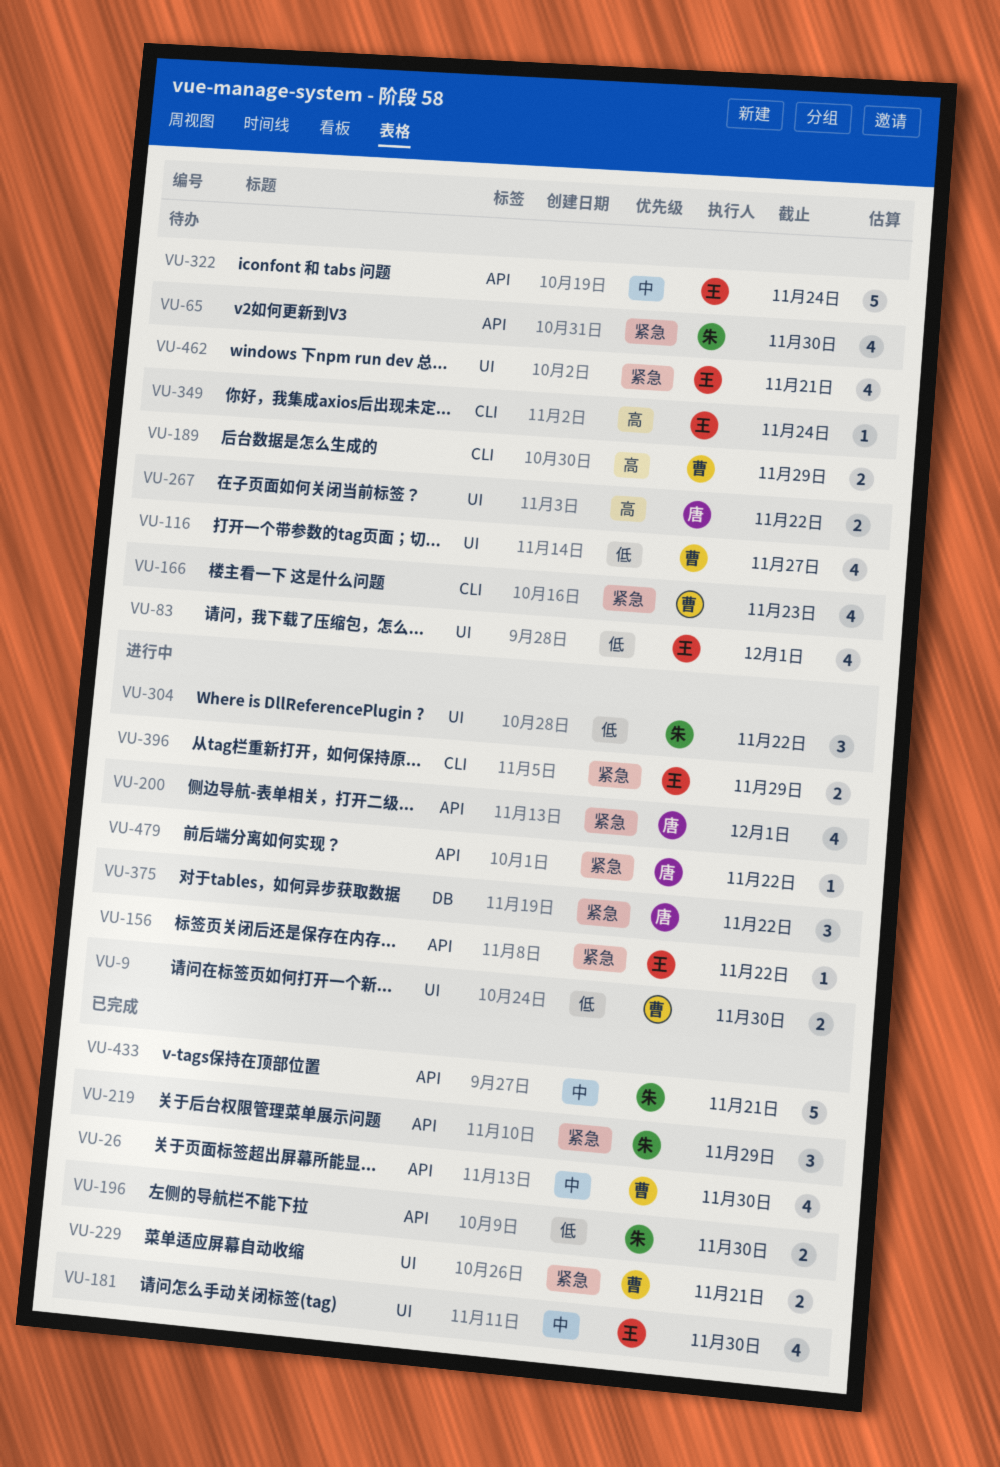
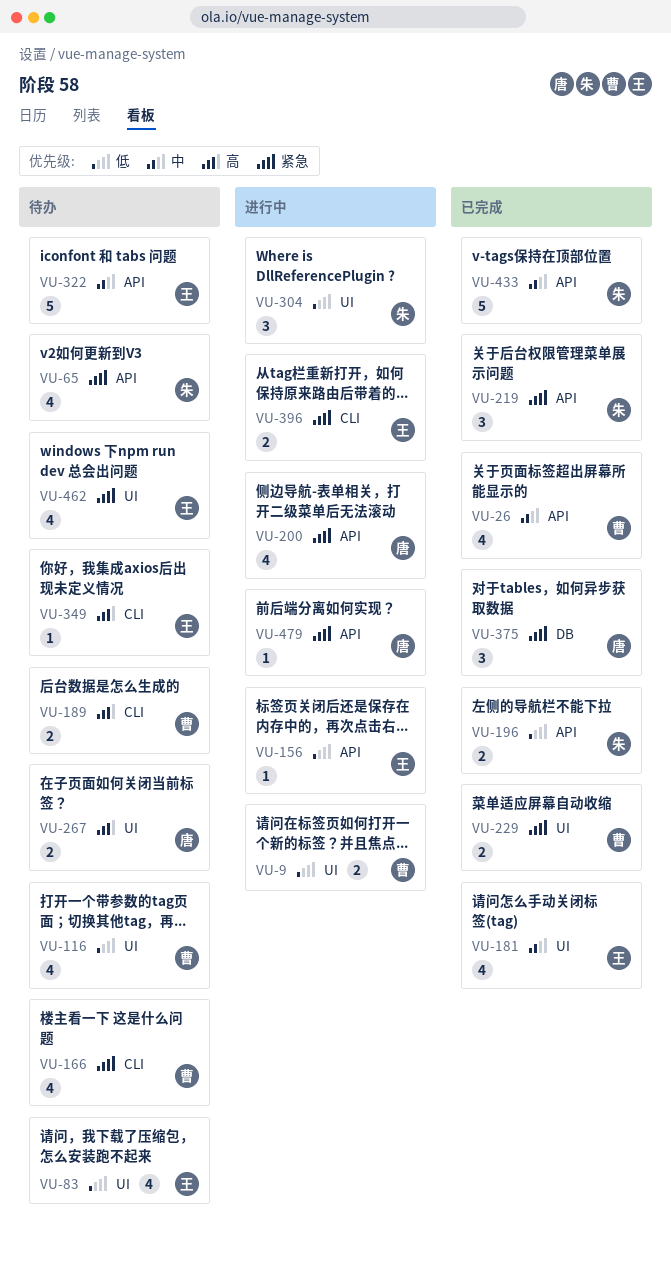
VU-156, priority: 紧急 -> 低
VU-375, status: 进行中 -> 已完成

